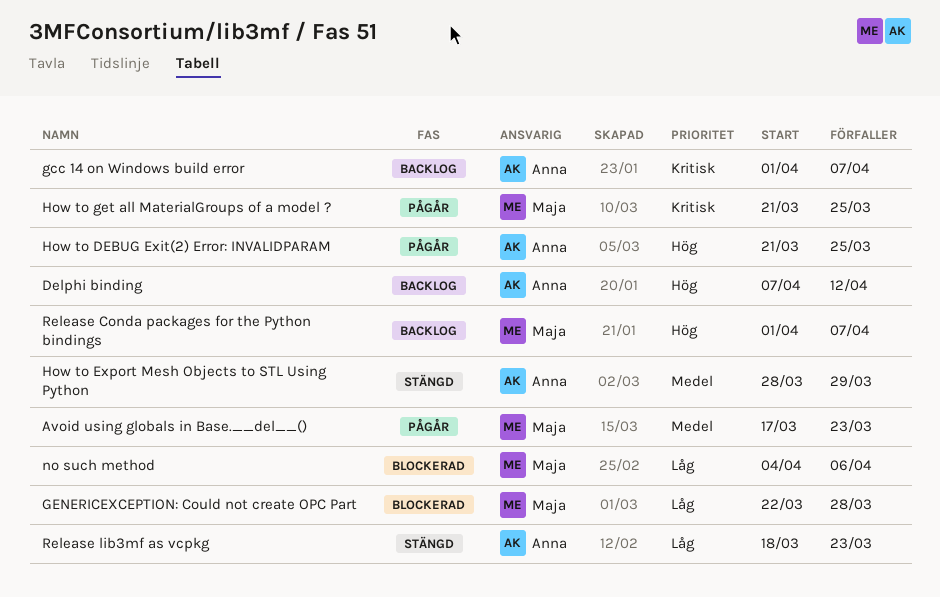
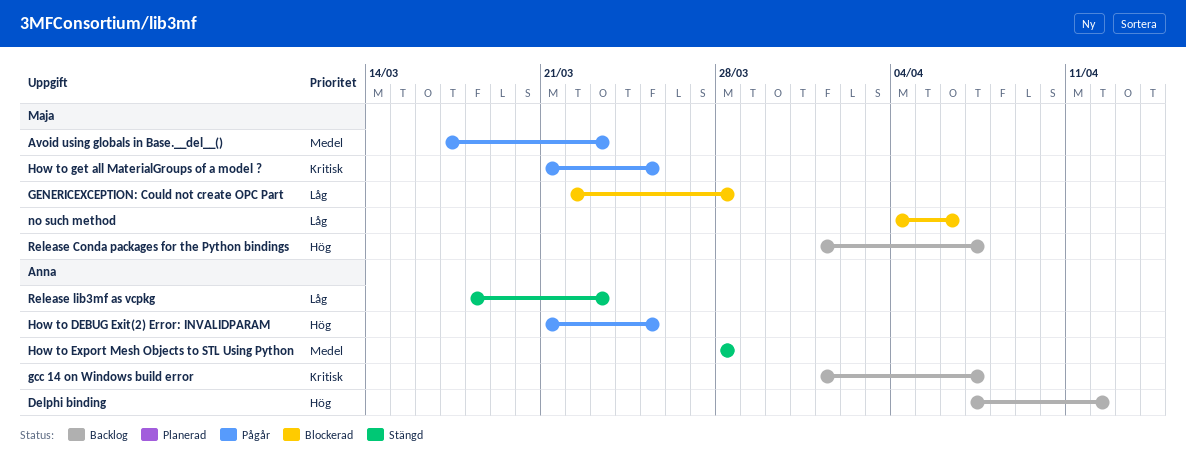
How to Export Mesh Objects to STL Using Python, due: Mar 29 -> Mar 28

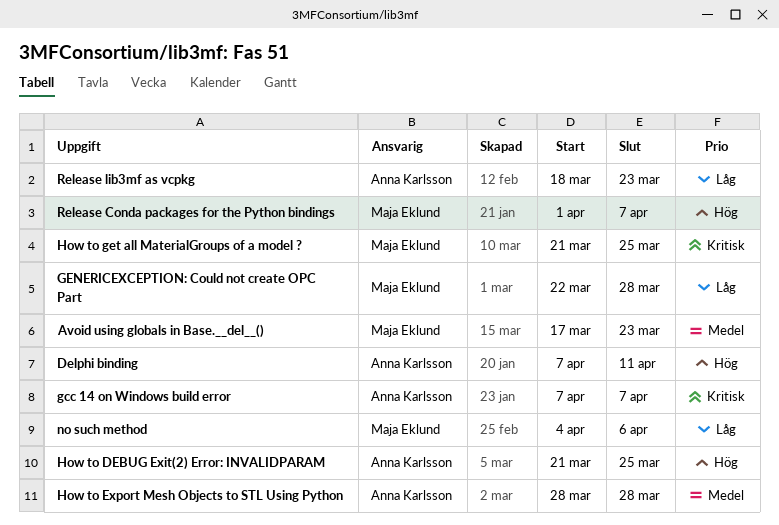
Delphi binding, due: Apr 12 -> Apr 11
gcc 14 on Windows build error, start: Apr 1 -> Apr 7

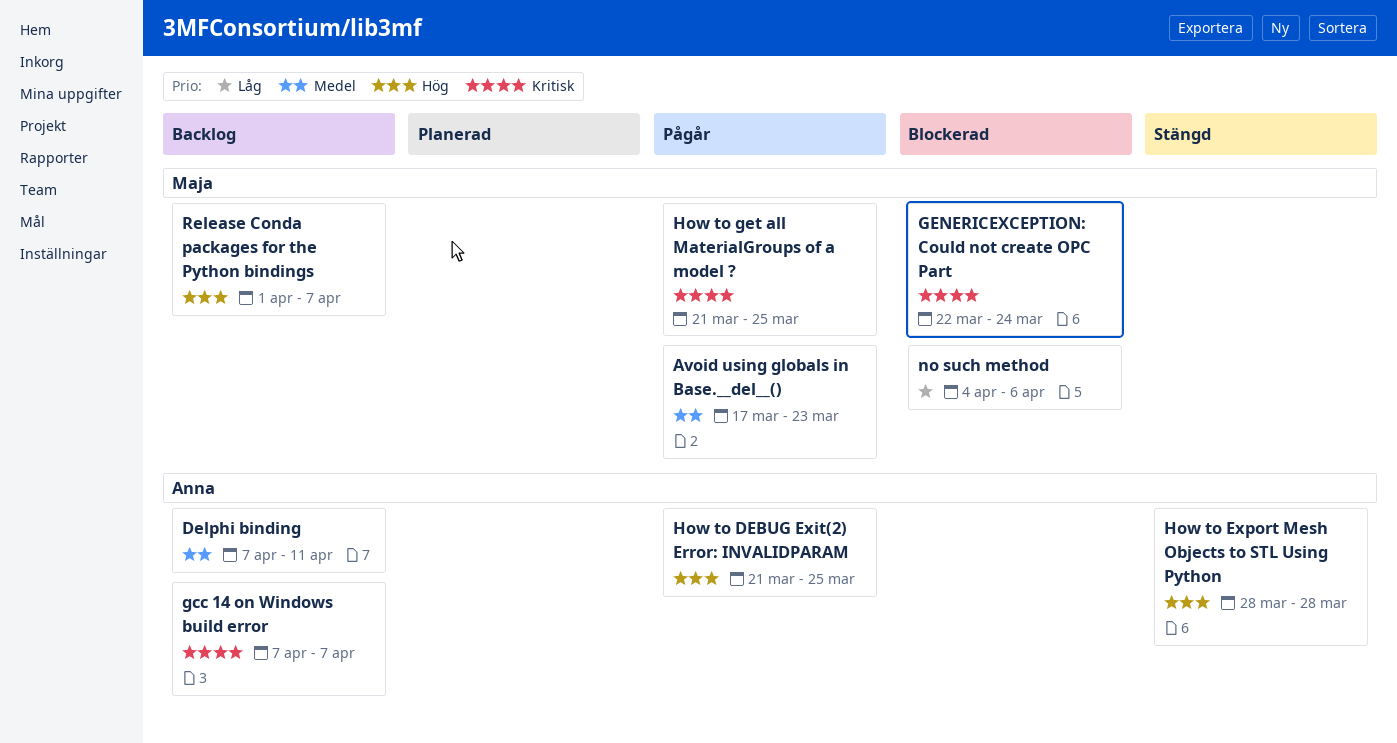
Delphi binding, priority: Hög -> Medel
GENERICEXCEPTION: Could not create OPC Part, priority: Låg -> Kritisk
GENERICEXCEPTION: Could not create OPC Part, due: Mar 28 -> Mar 24
How to Export Mesh Objects to STL Using Python, priority: Medel -> Hög
Release lib3mf as vcpkg: present -> none

